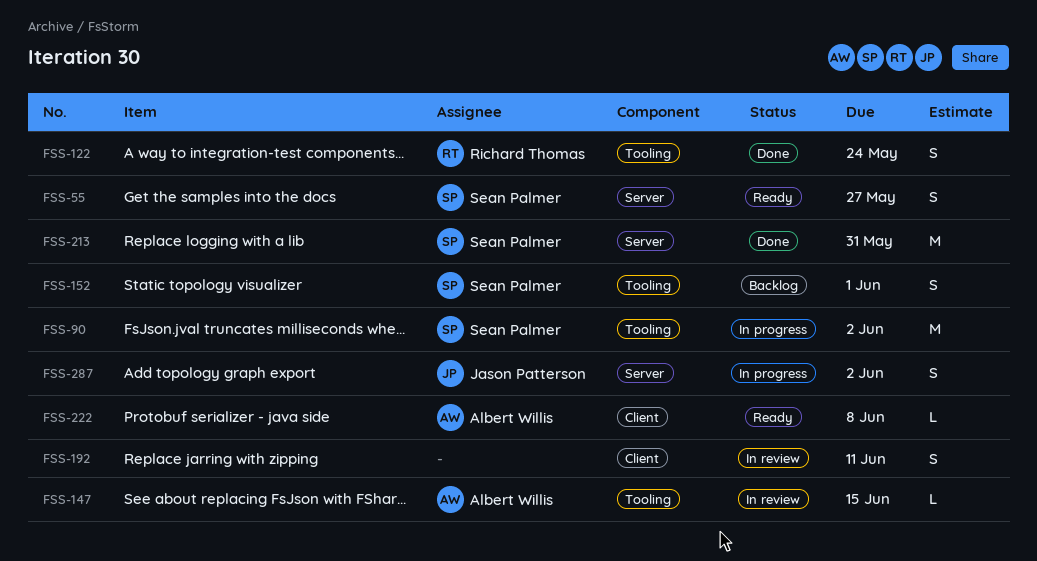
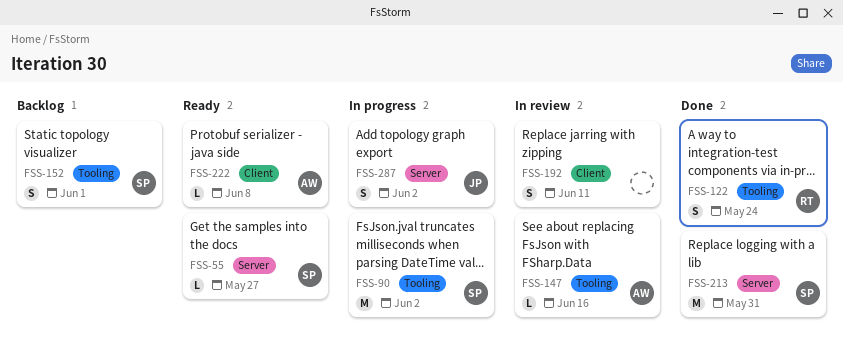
FSS-55, estimate: S -> L
FSS-147, due: Jun 15 -> Jun 16

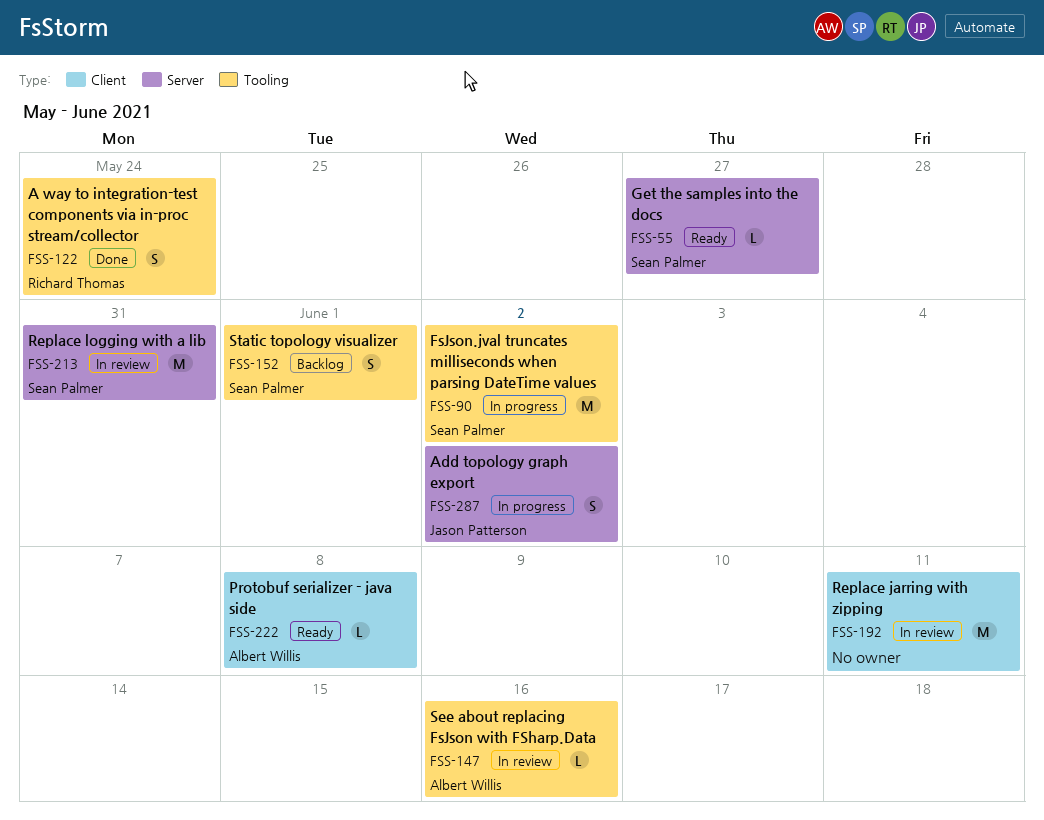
FSS-192, estimate: S -> M
FSS-213, status: Done -> In review

